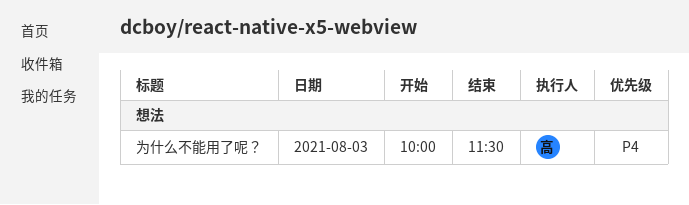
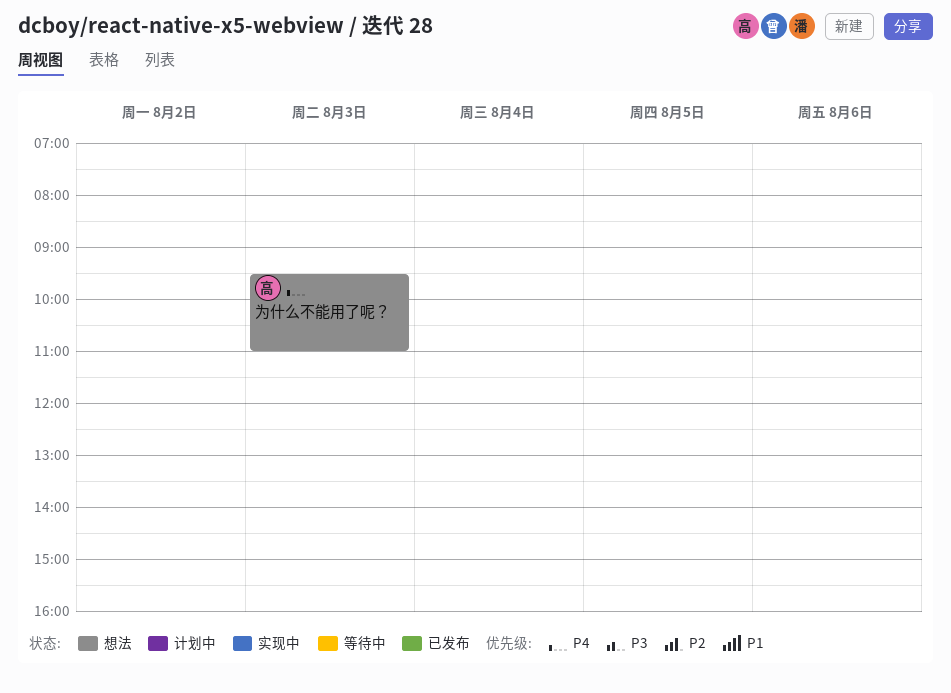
为什么不能用了呢？, begins: 10:00 -> 09:30
为什么不能用了呢？, ends: 11:30 -> 11:00

